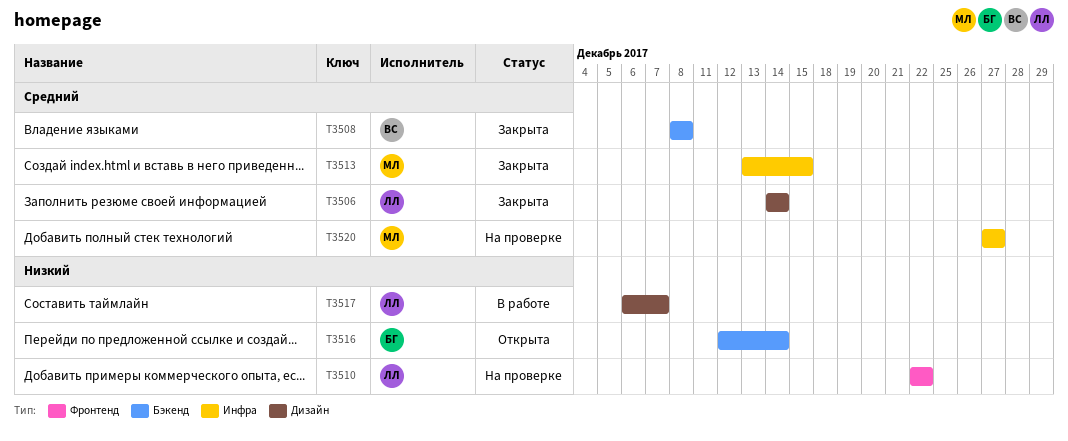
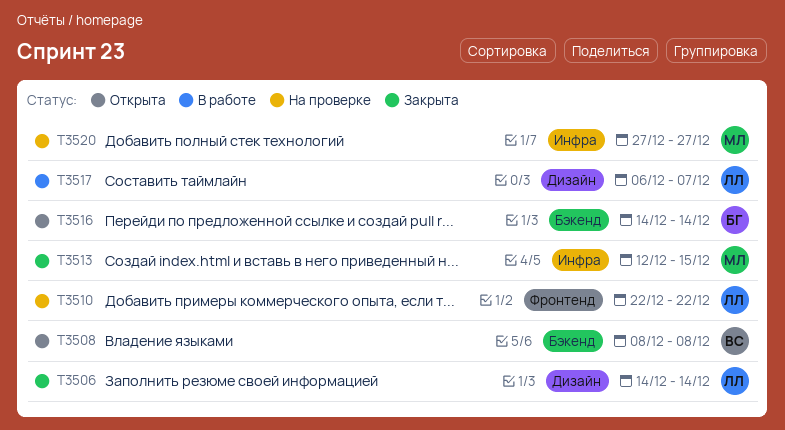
T3508, status: Закрыта -> Открыта
T3513, start: Dec 13 -> Dec 12
T3516, start: Dec 12 -> Dec 14

